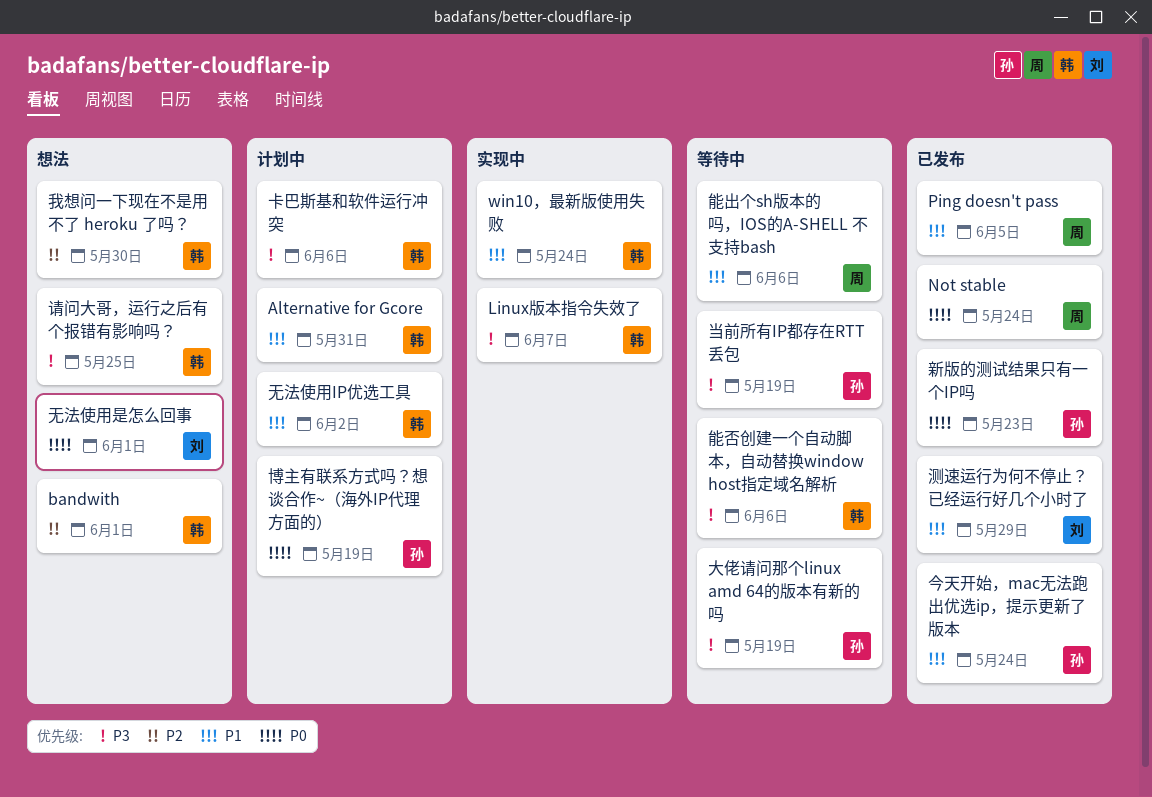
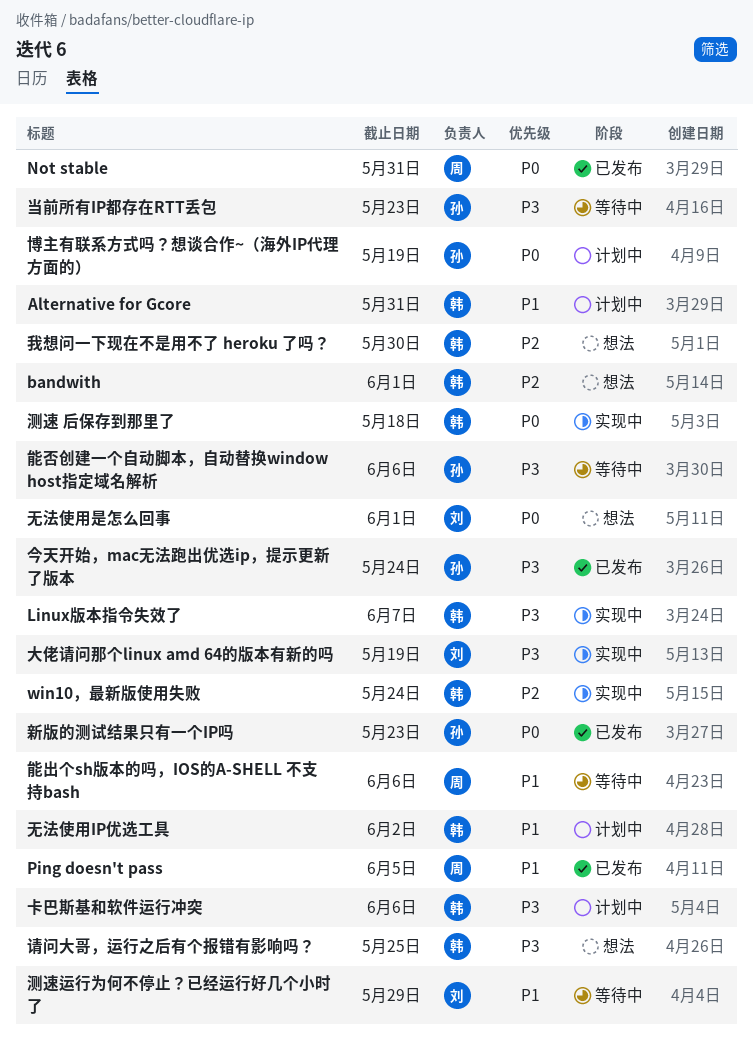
Not stable, due: May 24 -> May 31
win10，最新版使用失败, priority: P1 -> P2
今天开始，mac无法跑出优选ip，提示更新了版本, priority: P1 -> P3
大佬请问那个linux amd 64的版本有新的吗, status: 等待中 -> 实现中
大佬请问那个linux amd 64的版本有新的吗, owner: 孙 -> 刘
当前所有IP都存在RTT丢包, due: May 19 -> May 23
测速 后保存到那里了: none -> present
测速运行为何不停止？已经运行好几个小时了, status: 已发布 -> 等待中
能否创建一个自动脚本，自动替换window host指定域名解析, owner: 韩 -> 孙

